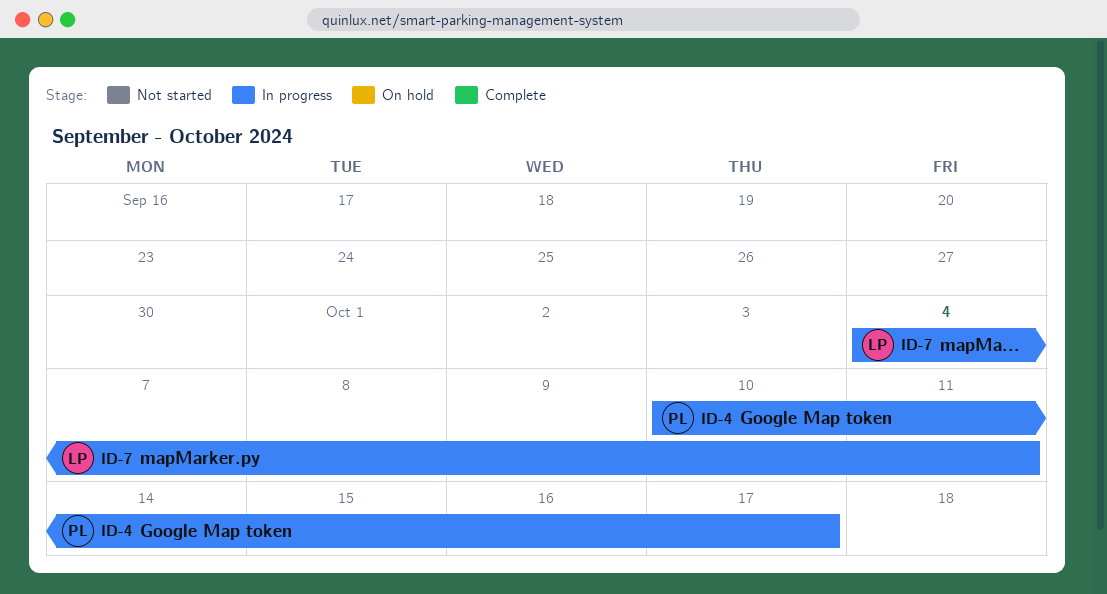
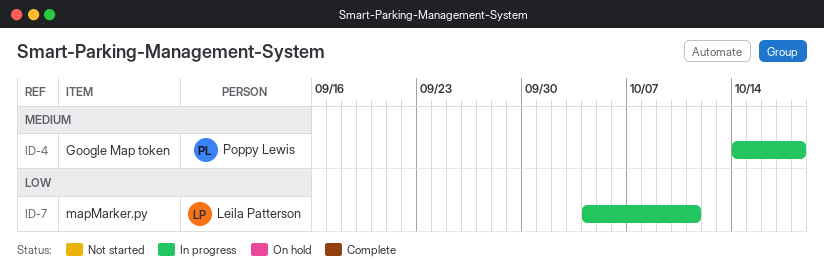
ID-4, start: Oct 10 -> Oct 14
ID-4, due: Oct 17 -> Oct 18

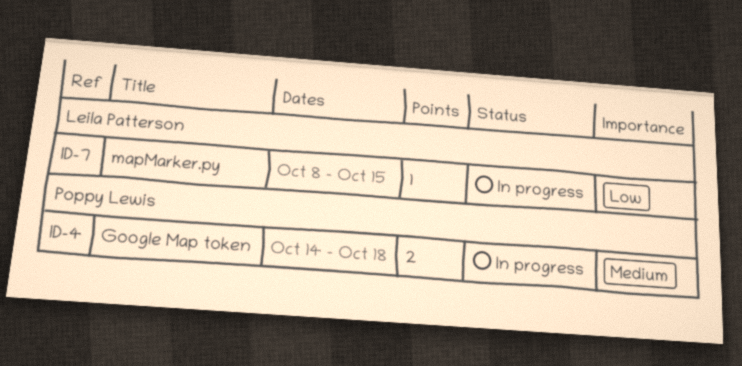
ID-7, start: Oct 4 -> Oct 8
ID-7, due: Oct 11 -> Oct 15

